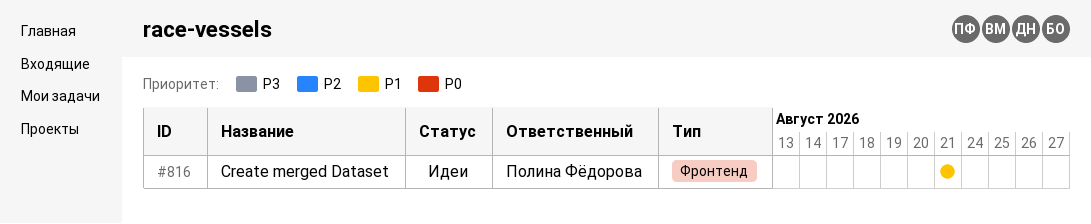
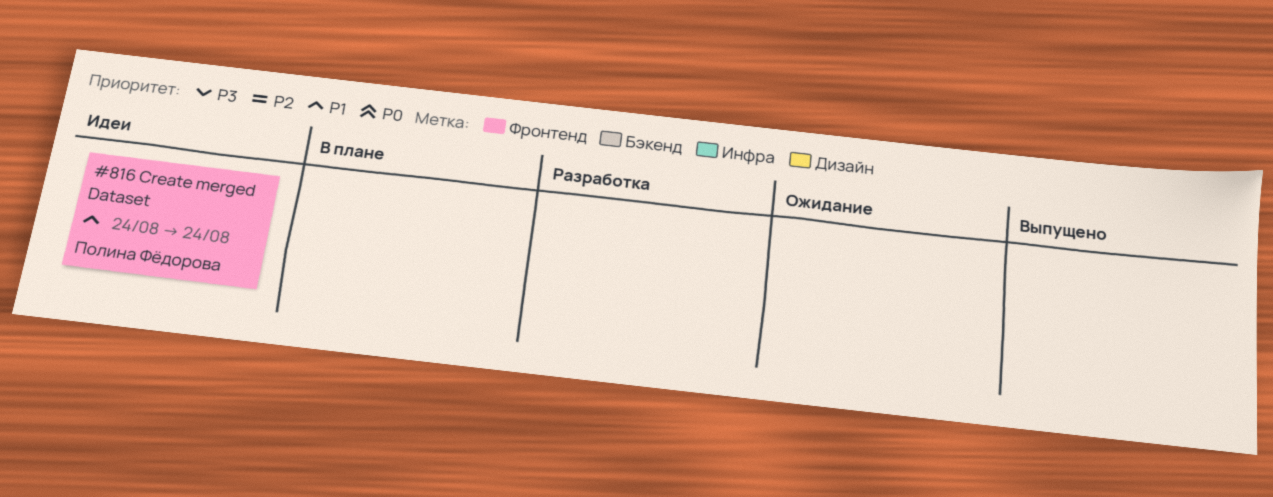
#816, start: Aug 21 -> Aug 24
#816, due: Aug 21 -> Aug 24

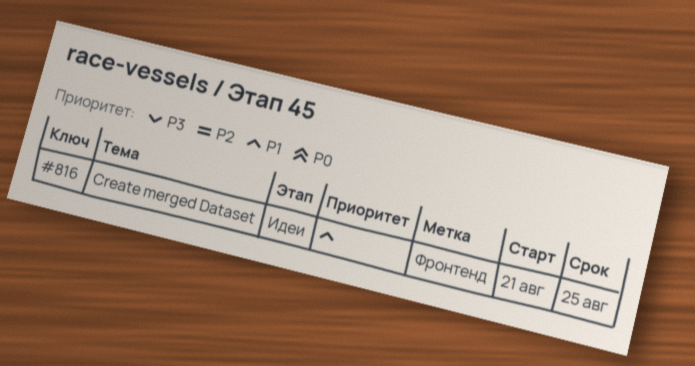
#816, start: Aug 24 -> Aug 21
#816, due: Aug 24 -> Aug 25

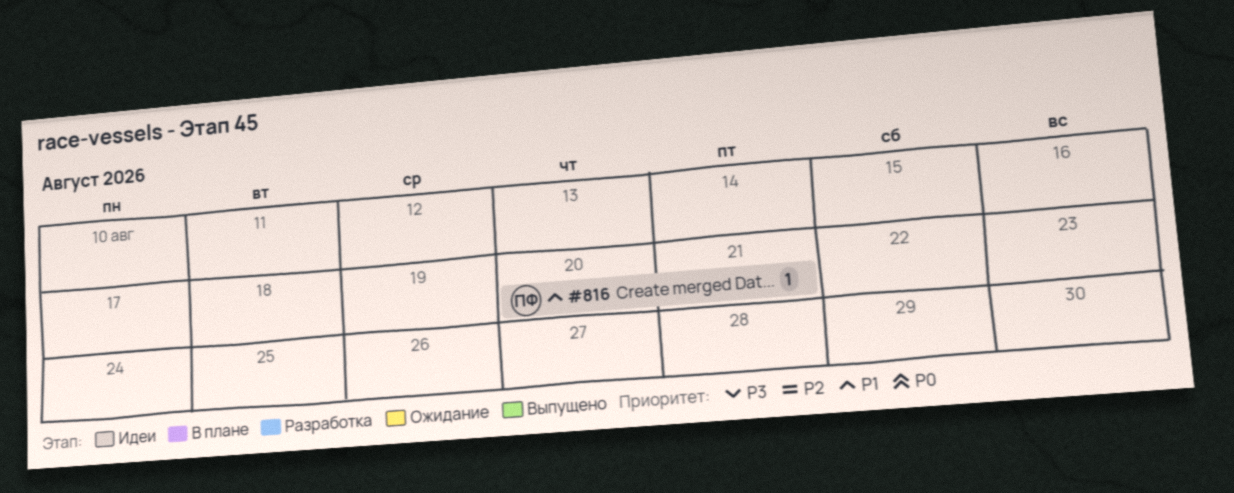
#816, start: Aug 21 -> Aug 20
#816, due: Aug 25 -> Aug 21

